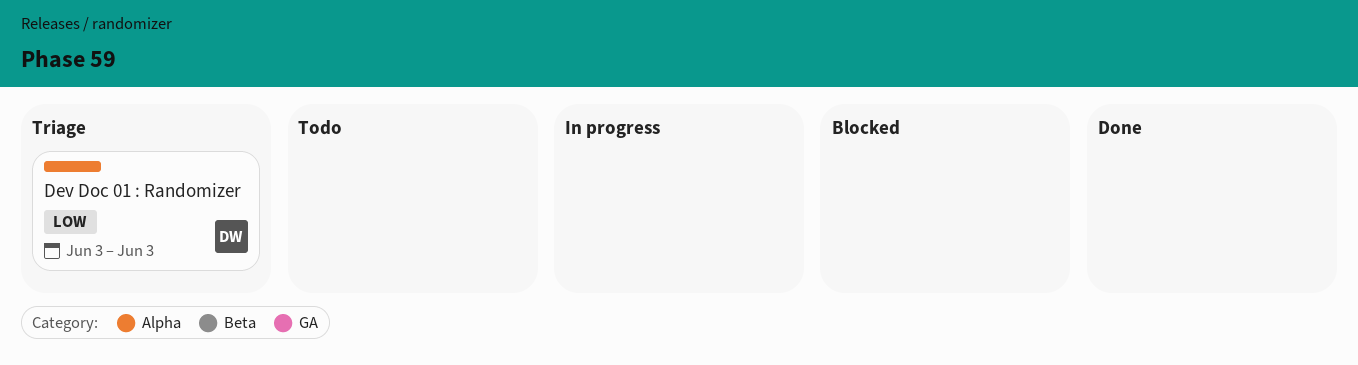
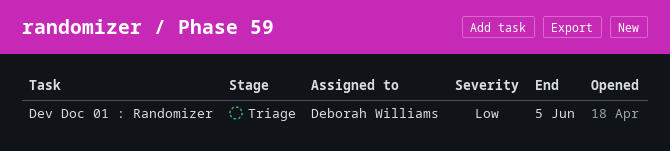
Dev Doc 01 : Randomizer, due: Jun 3 -> Jun 5

